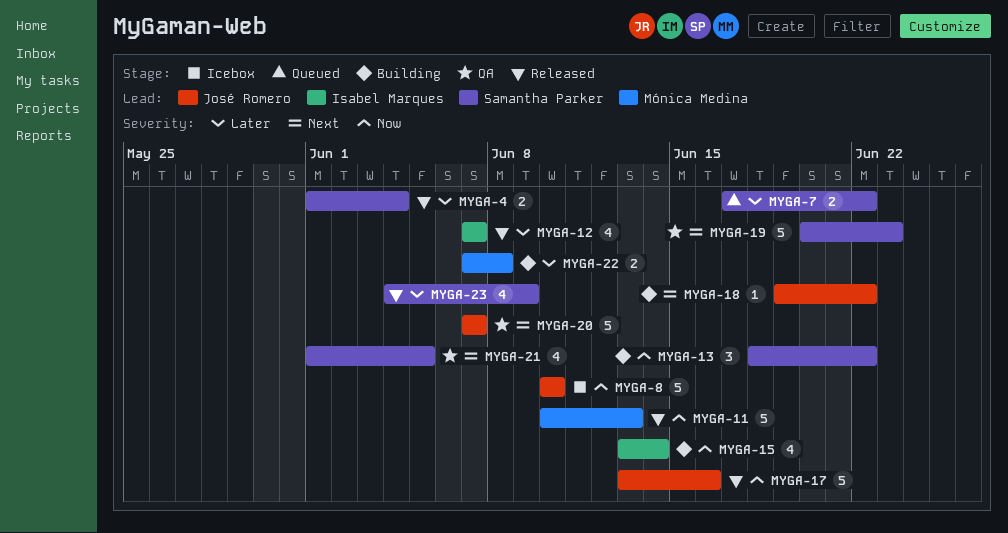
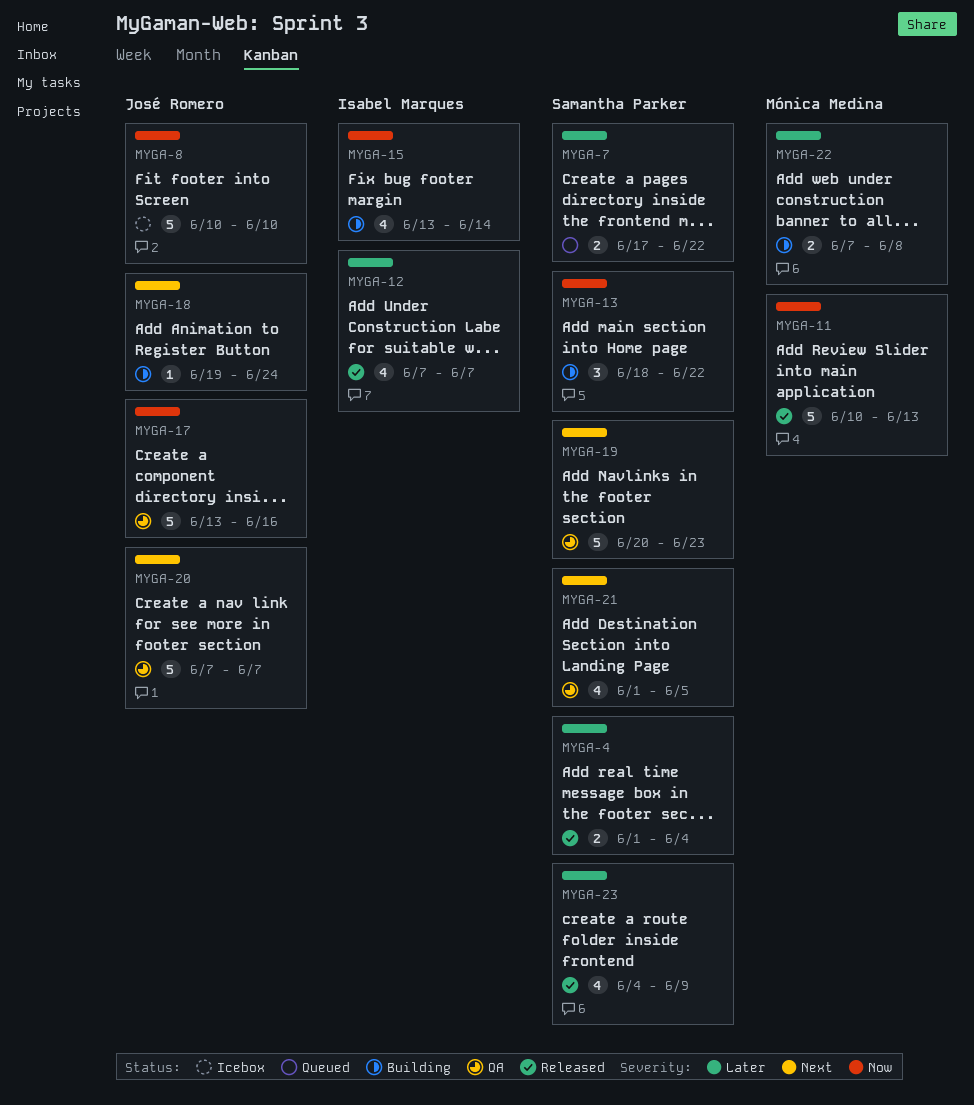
MYGA-17, status: Released -> QA
MYGA-18, due: Jun 22 -> Jun 24

